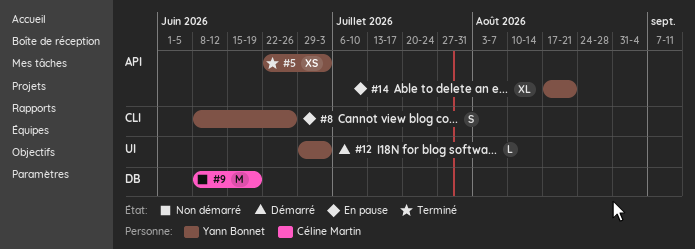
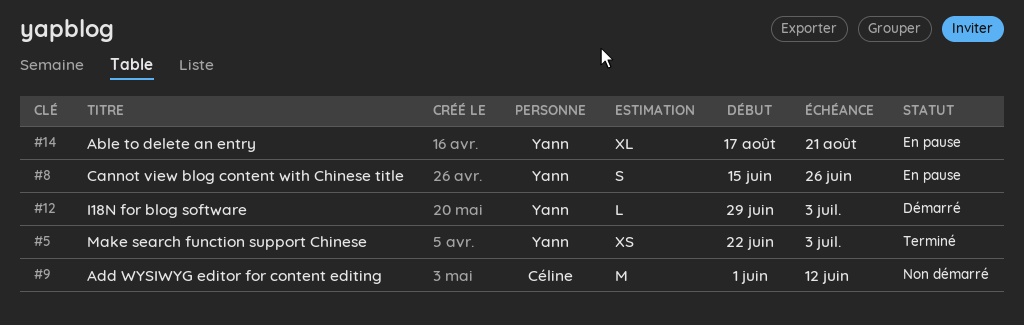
#8, start: Jun 8 -> Jun 15
#9, start: Jun 8 -> Jun 1
#9, due: Jun 19 -> Jun 12

